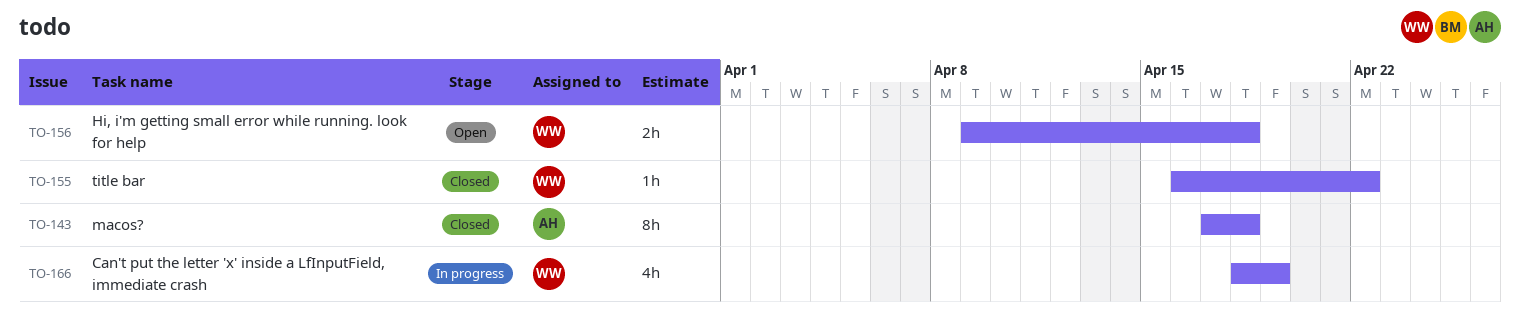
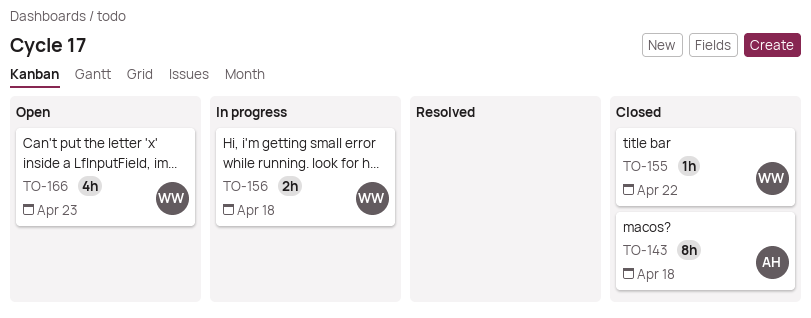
TO-156, status: Open -> In progress
TO-166, status: In progress -> Open
TO-166, due: Apr 19 -> Apr 23

